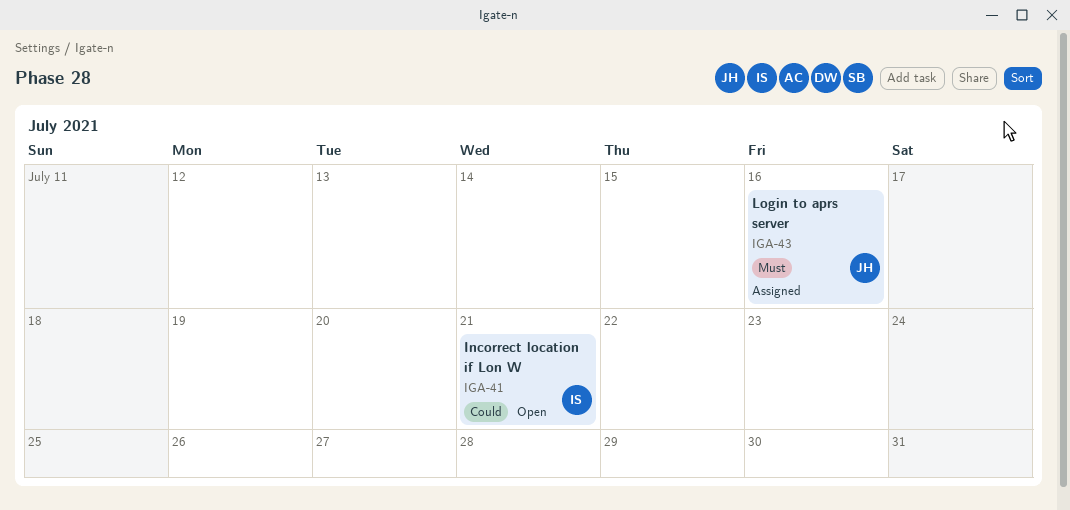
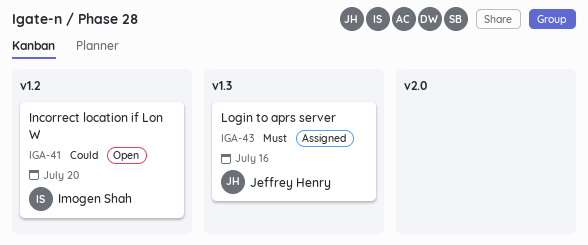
IGA-41, due: Jul 21 -> Jul 20

